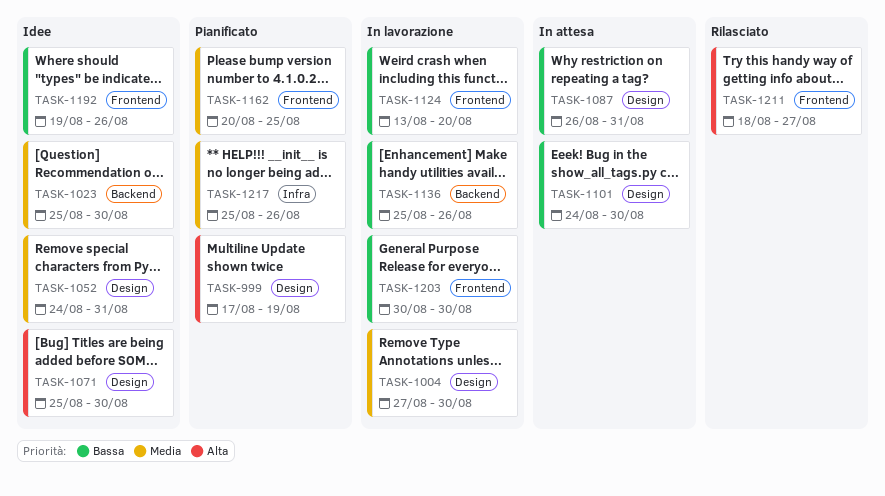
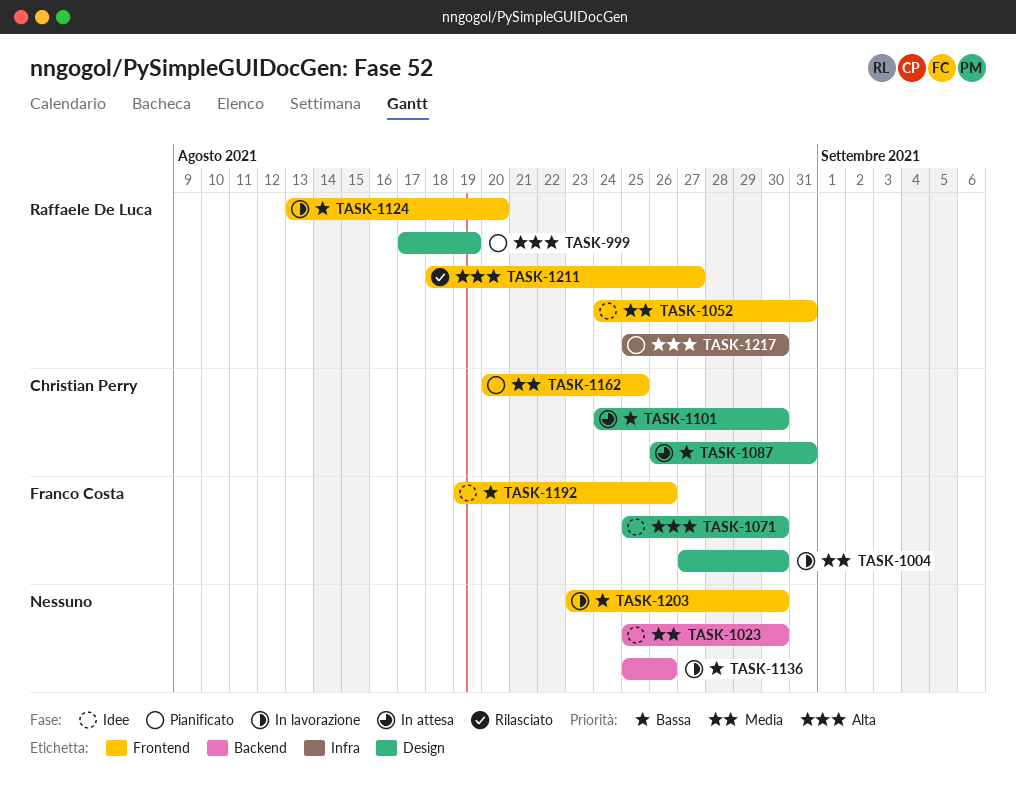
TASK-1052, label: Design -> Frontend
TASK-1203, start: Aug 30 -> Aug 23
TASK-1217, priority: Media -> Alta
TASK-1217, due: Aug 26 -> Aug 30

